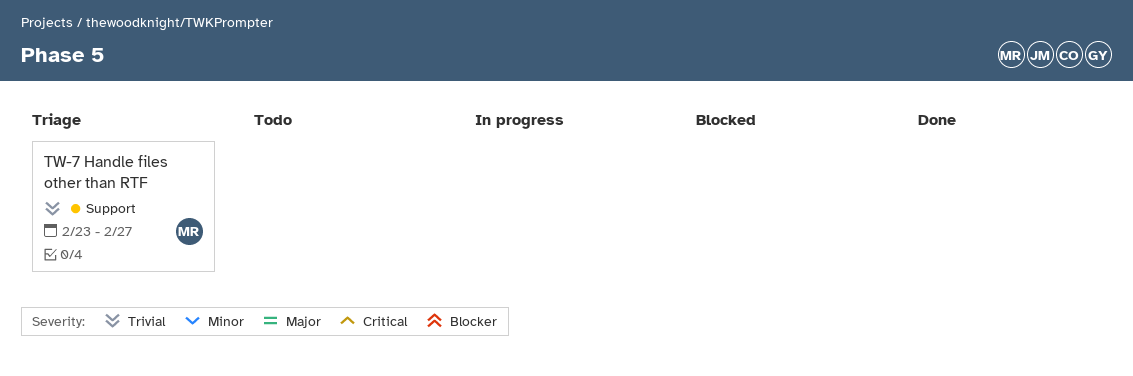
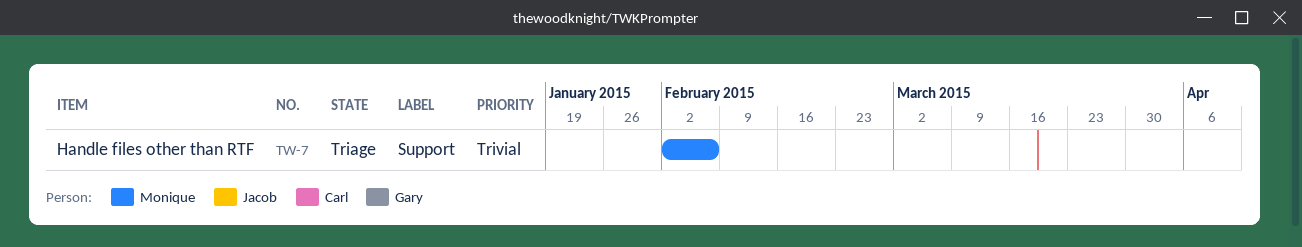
TW-7, start: Feb 23 -> Feb 2
TW-7, due: Feb 27 -> Feb 6

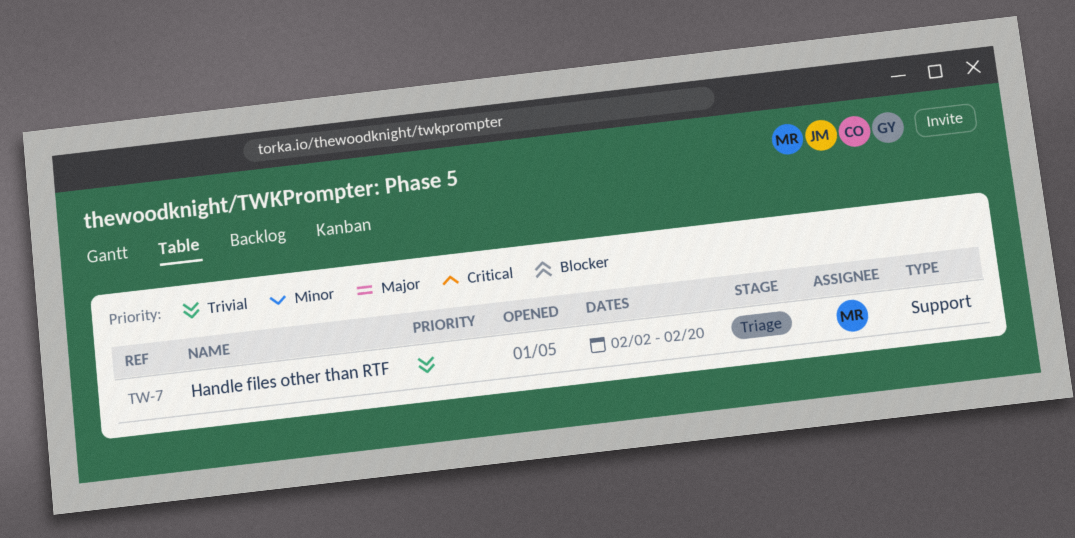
TW-7, due: Feb 6 -> Feb 20

